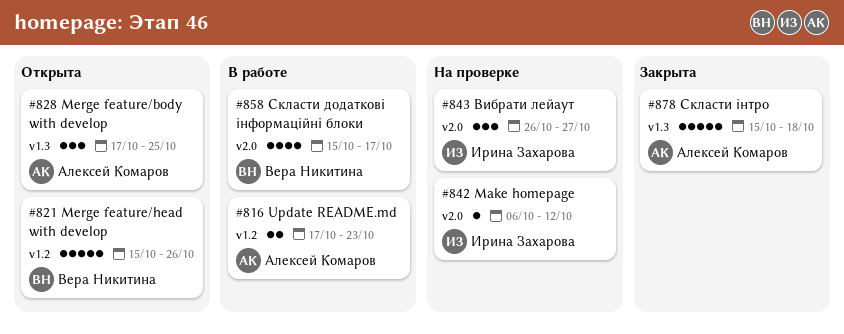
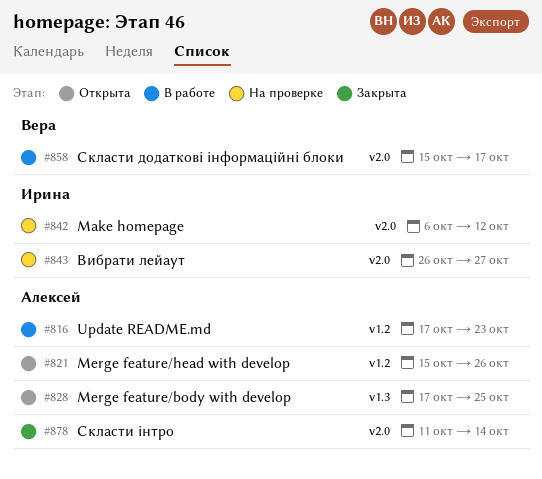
#821, owner: Вера Никитина -> Алексей Комаров
#878, label: v1.3 -> v2.0
#878, start: Oct 15 -> Oct 11
#878, due: Oct 18 -> Oct 14

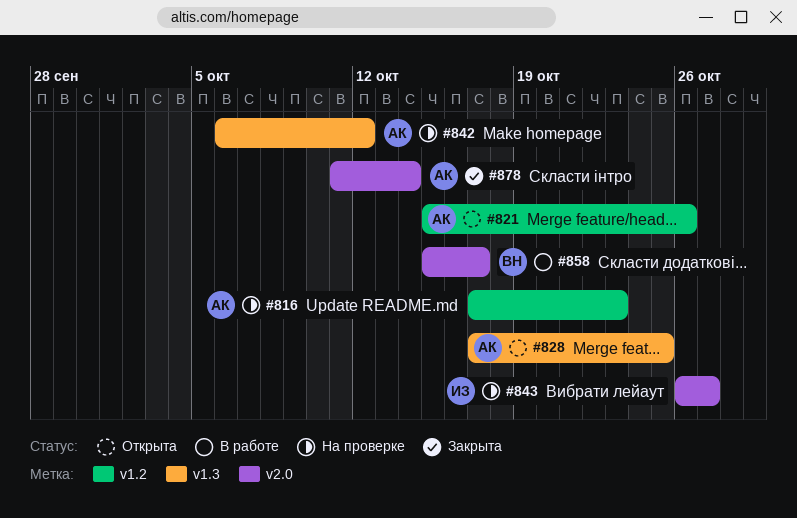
#816, status: В работе -> На проверке
#842, owner: Ирина -> Алексей
#842, label: v2.0 -> v1.3

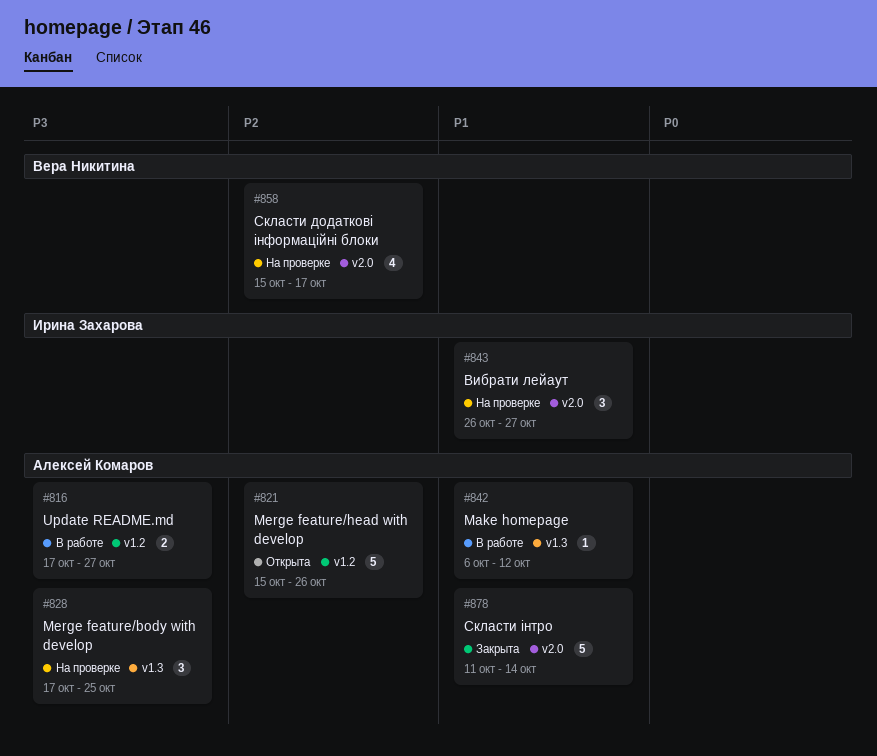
#816, status: На проверке -> В работе
#816, due: Oct 23 -> Oct 27
#828, status: Открыта -> На проверке
#842, status: На проверке -> В работе
#858, status: В работе -> На проверке

